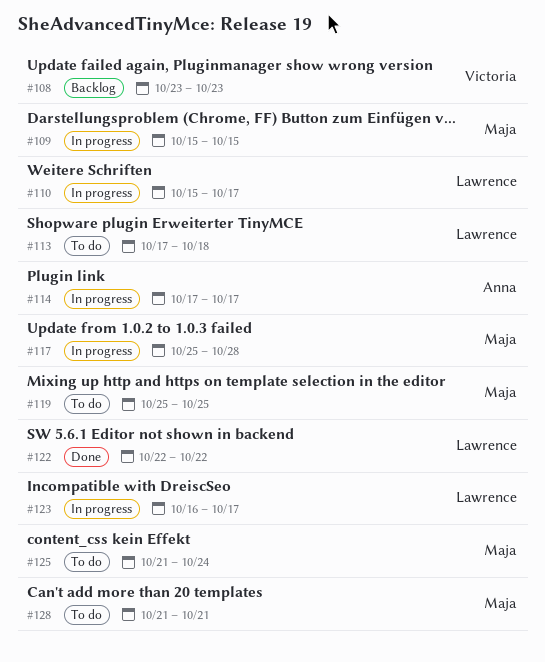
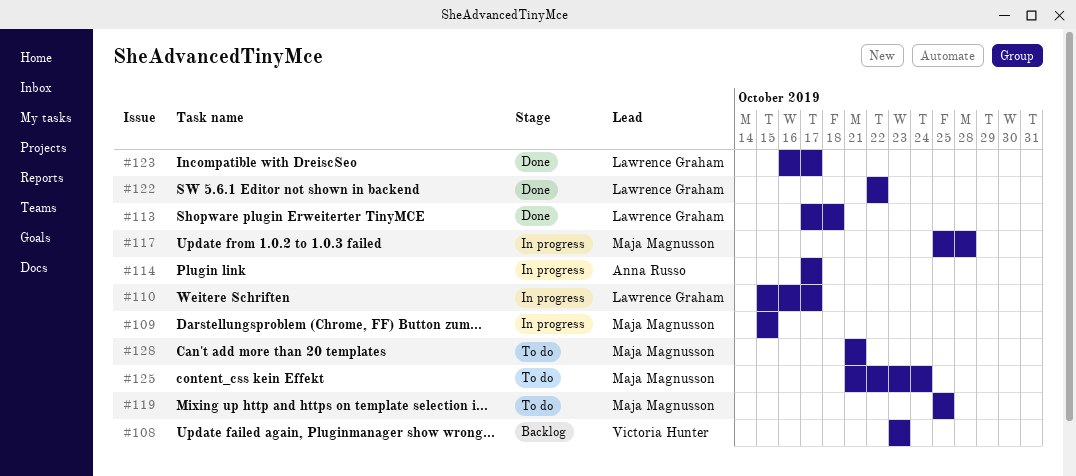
#113, status: To do -> Done
#123, status: In progress -> Done

